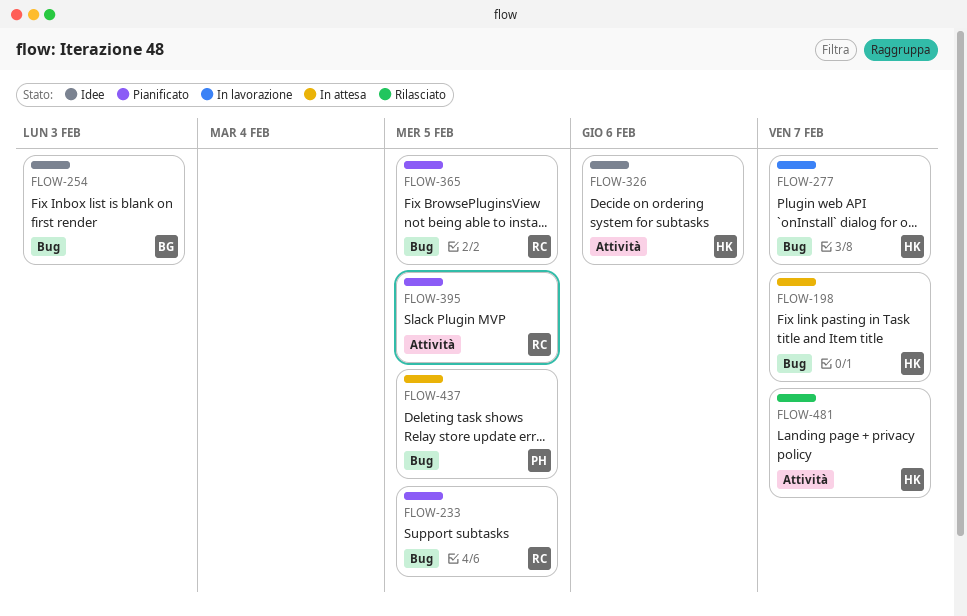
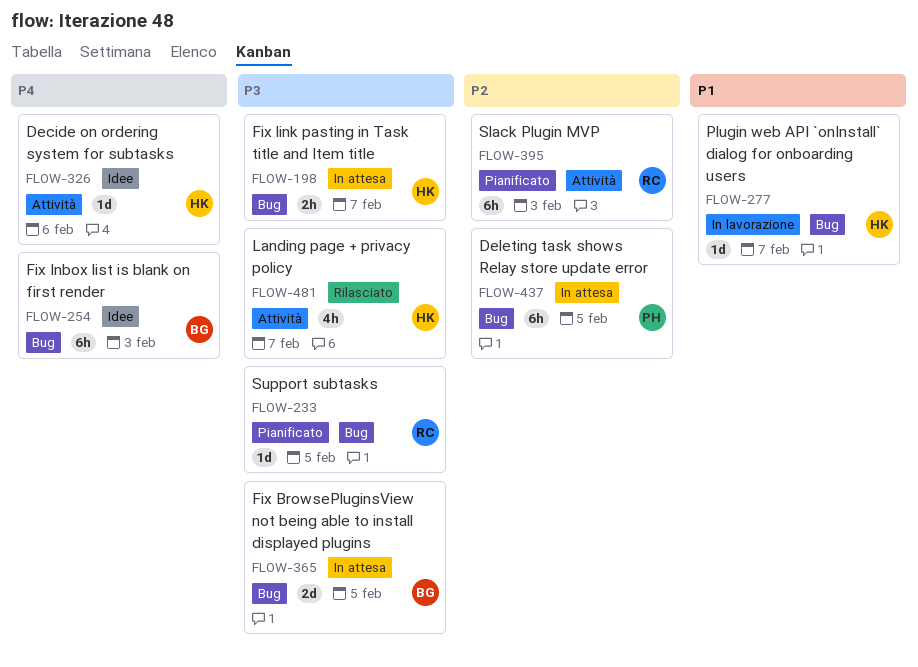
FLOW-365, status: Pianificato -> In attesa
FLOW-365, owner: RC -> BG
FLOW-395, due: Feb 5 -> Feb 3

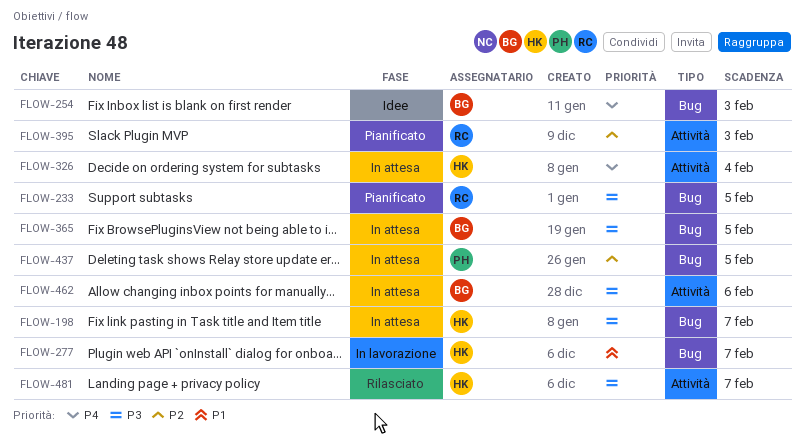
FLOW-326, status: Idee -> In attesa
FLOW-326, due: Feb 6 -> Feb 4
FLOW-462: none -> present

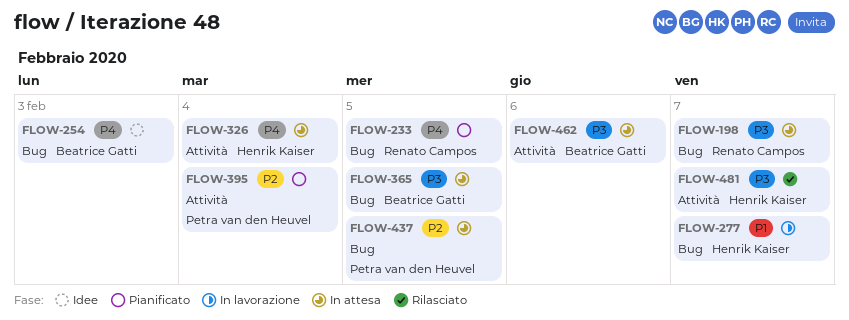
FLOW-198, owner: Henrik Kaiser -> Renato Campos
FLOW-233, priority: P3 -> P4
FLOW-395, owner: Renato Campos -> Petra van den Heuvel
FLOW-395, due: Feb 3 -> Feb 4

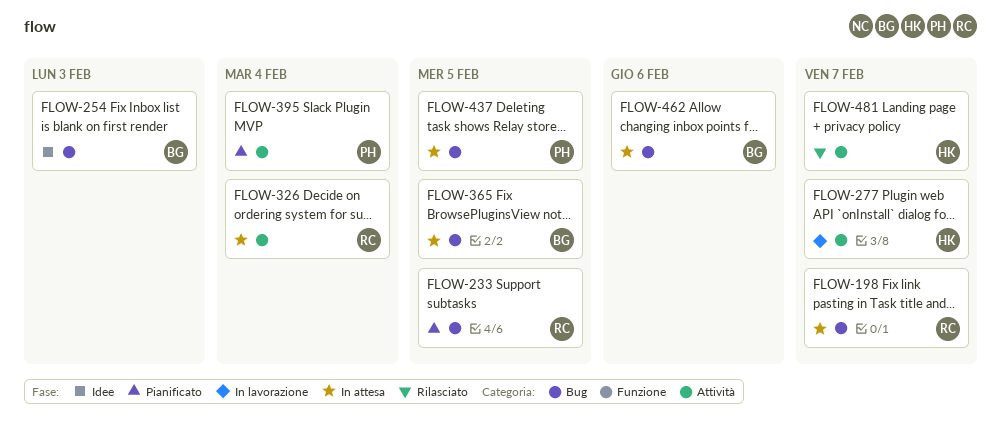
FLOW-277, label: Bug -> Attività
FLOW-326, owner: Henrik Kaiser -> Renato Campos
FLOW-462, label: Attività -> Bug

